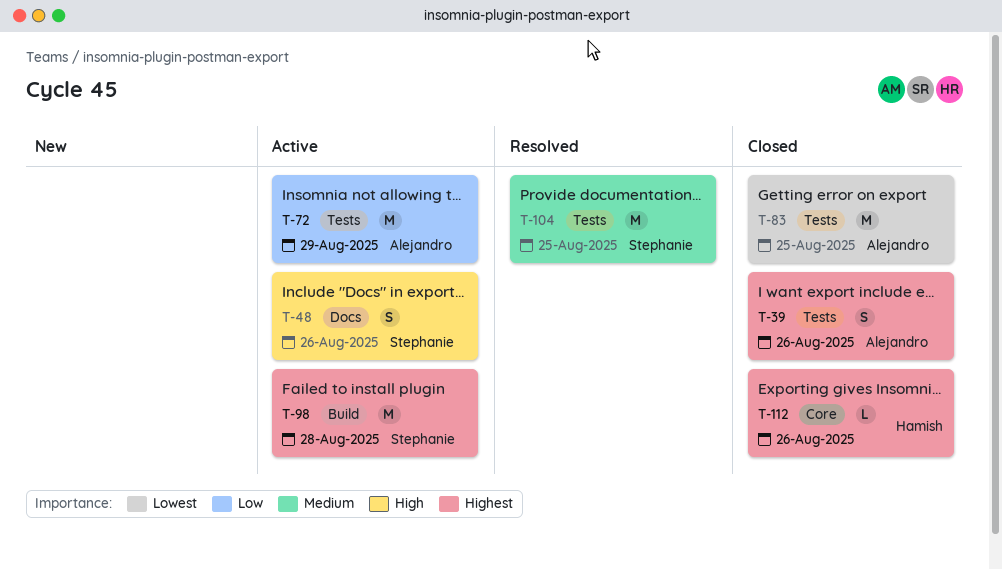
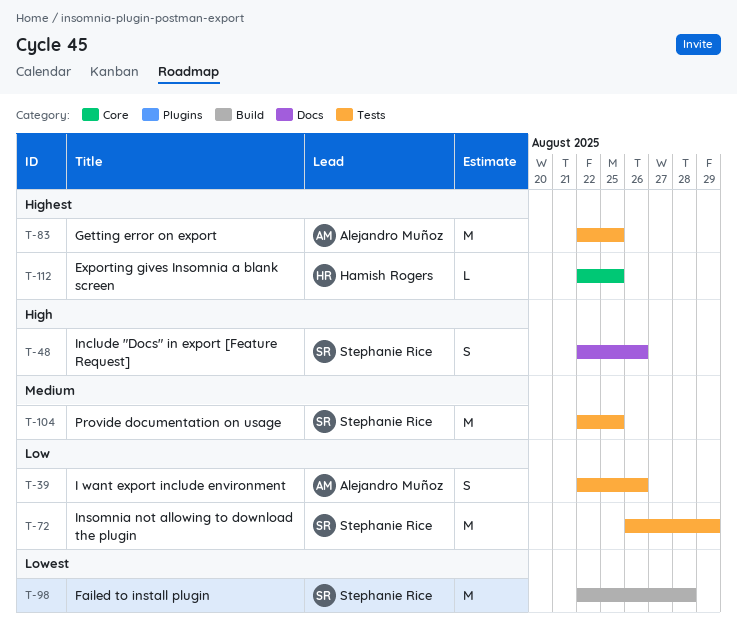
T-39, priority: Highest -> Low
T-72, owner: Alejandro Muñoz -> Stephanie Rice
T-83, priority: Lowest -> Highest
T-98, priority: Highest -> Lowest
T-112, due: Aug 26 -> Aug 25

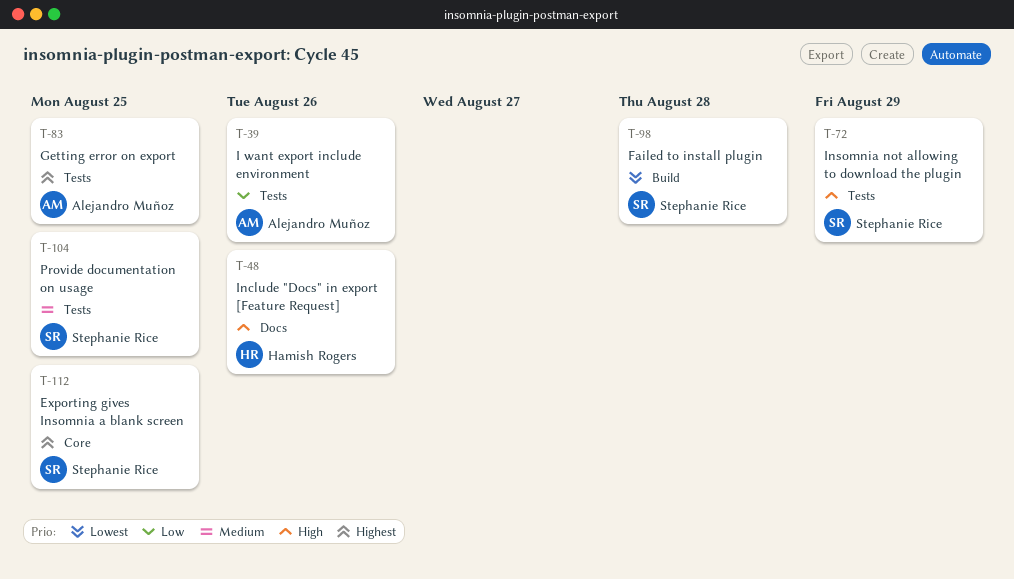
T-48, owner: Stephanie Rice -> Hamish Rogers
T-72, priority: Low -> High
T-112, owner: Hamish Rogers -> Stephanie Rice

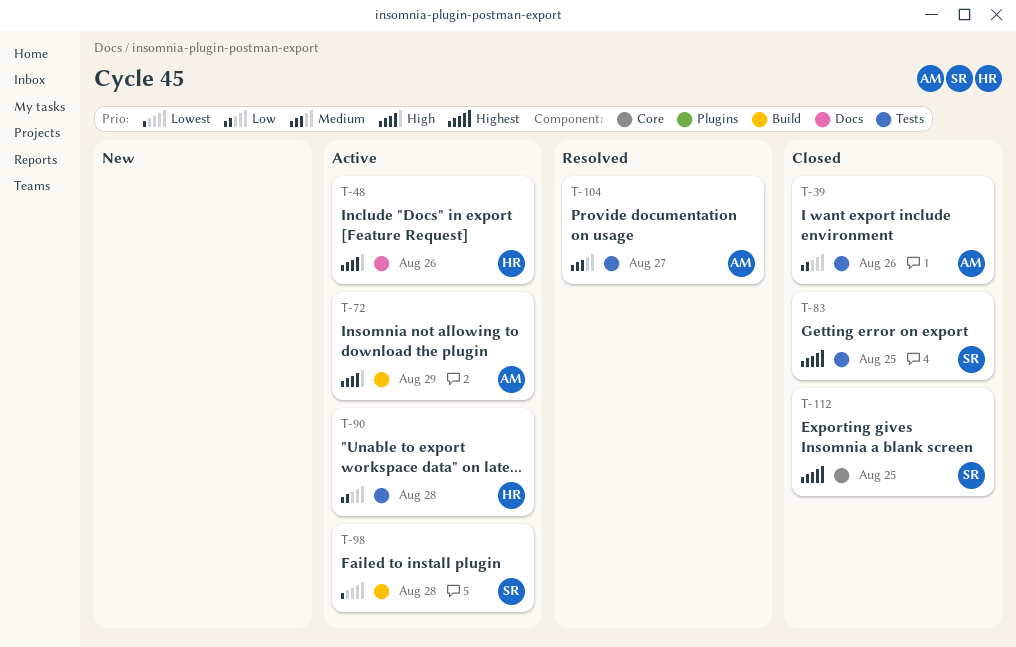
T-72, owner: Stephanie Rice -> Alejandro Muñoz
T-72, label: Tests -> Build
T-83, owner: Alejandro Muñoz -> Stephanie Rice
T-90: none -> present
T-104, owner: Stephanie Rice -> Alejandro Muñoz
T-104, due: Aug 25 -> Aug 27

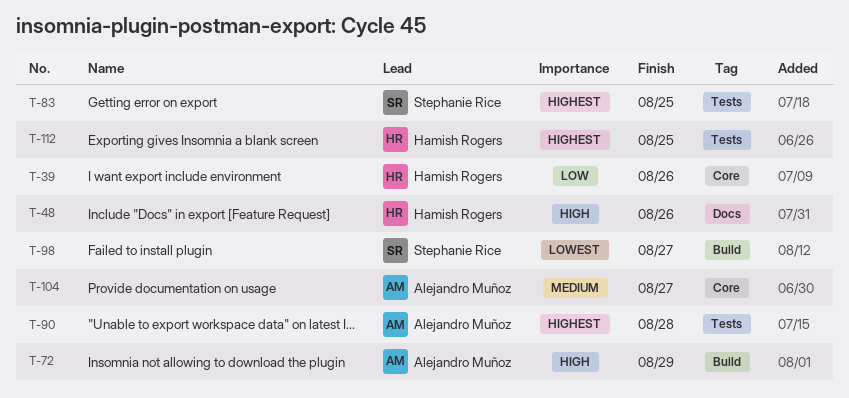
T-39, owner: Alejandro Muñoz -> Hamish Rogers
T-39, label: Tests -> Core
T-90, owner: Hamish Rogers -> Alejandro Muñoz
T-90, priority: Low -> Highest
T-98, due: Aug 28 -> Aug 27
T-104, label: Tests -> Core
T-112, owner: Stephanie Rice -> Hamish Rogers
T-112, label: Core -> Tests

